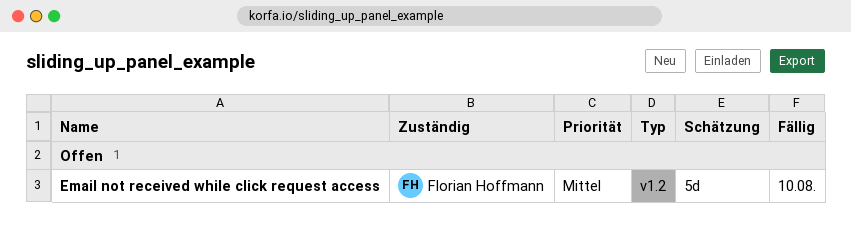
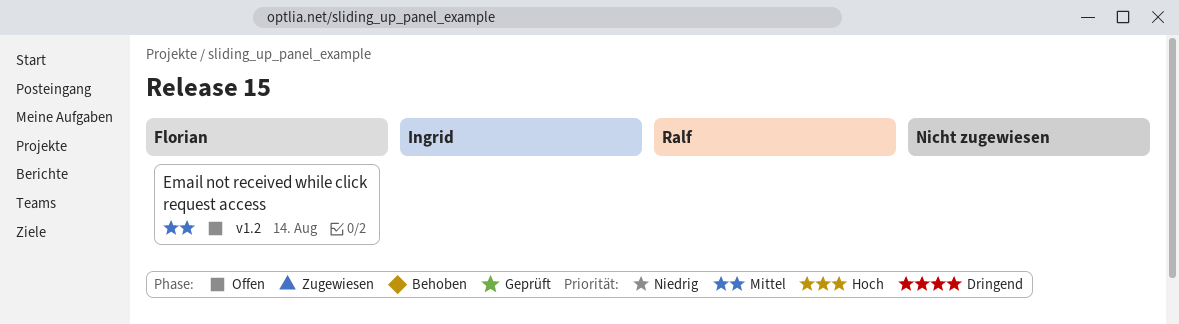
Email not received while click request access, due: Aug 10 -> Aug 14

